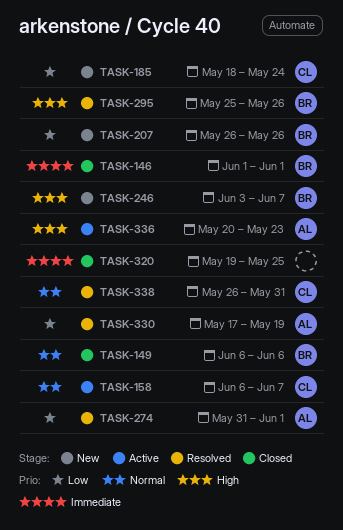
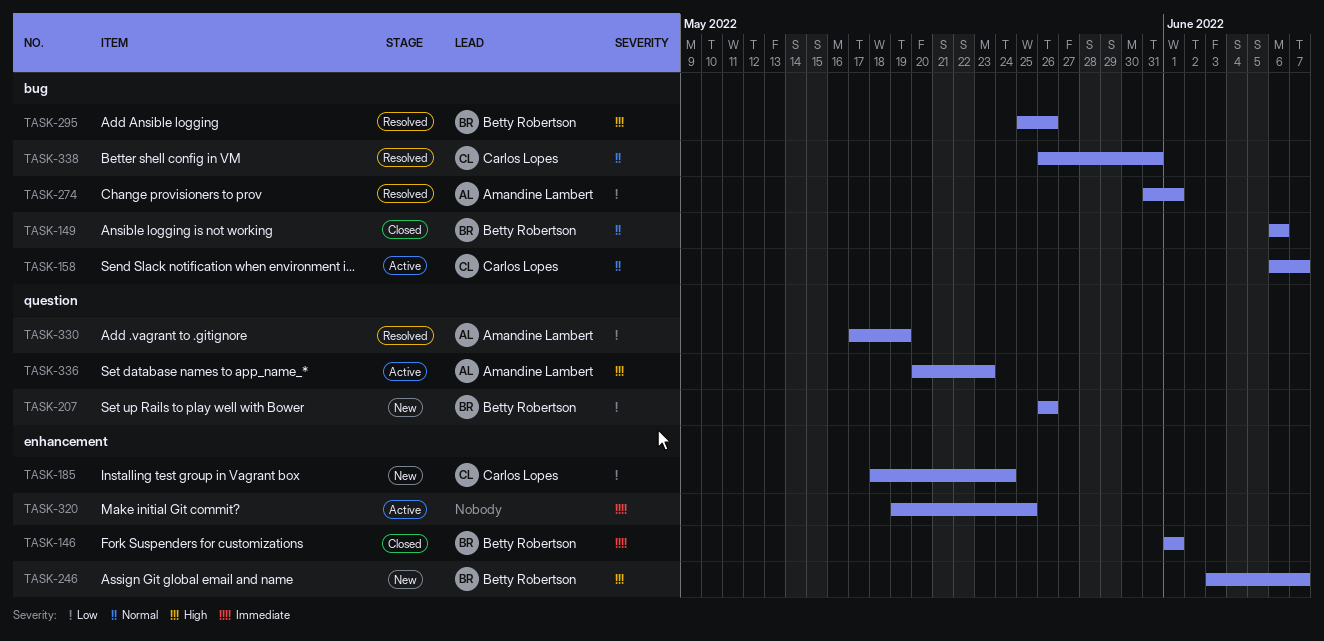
TASK-320, status: Closed -> Active

